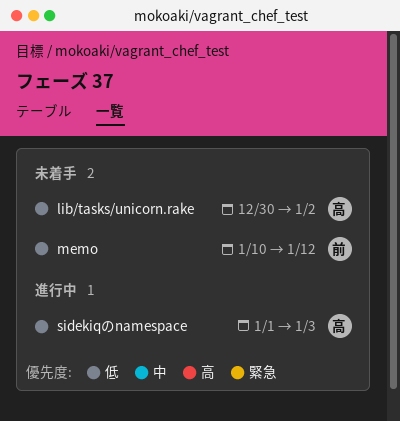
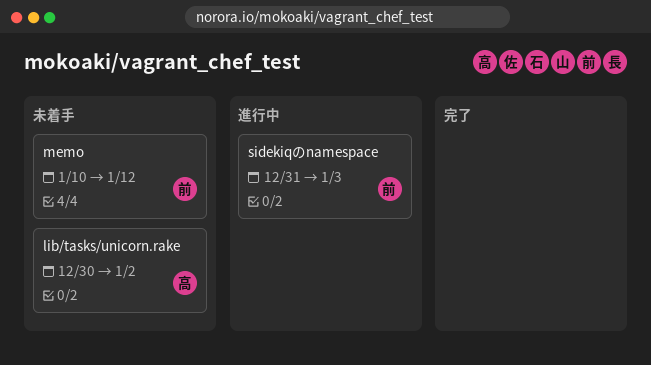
sidekiqのnamespace, owner: 高 -> 前
sidekiqのnamespace, start: Jan 1 -> Dec 31

